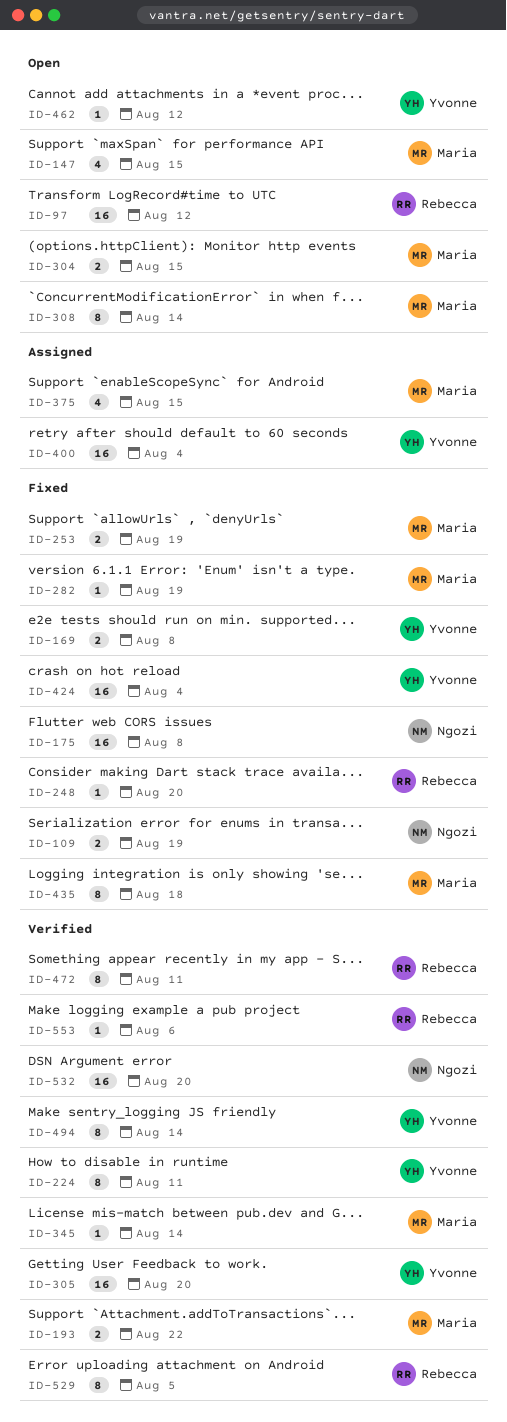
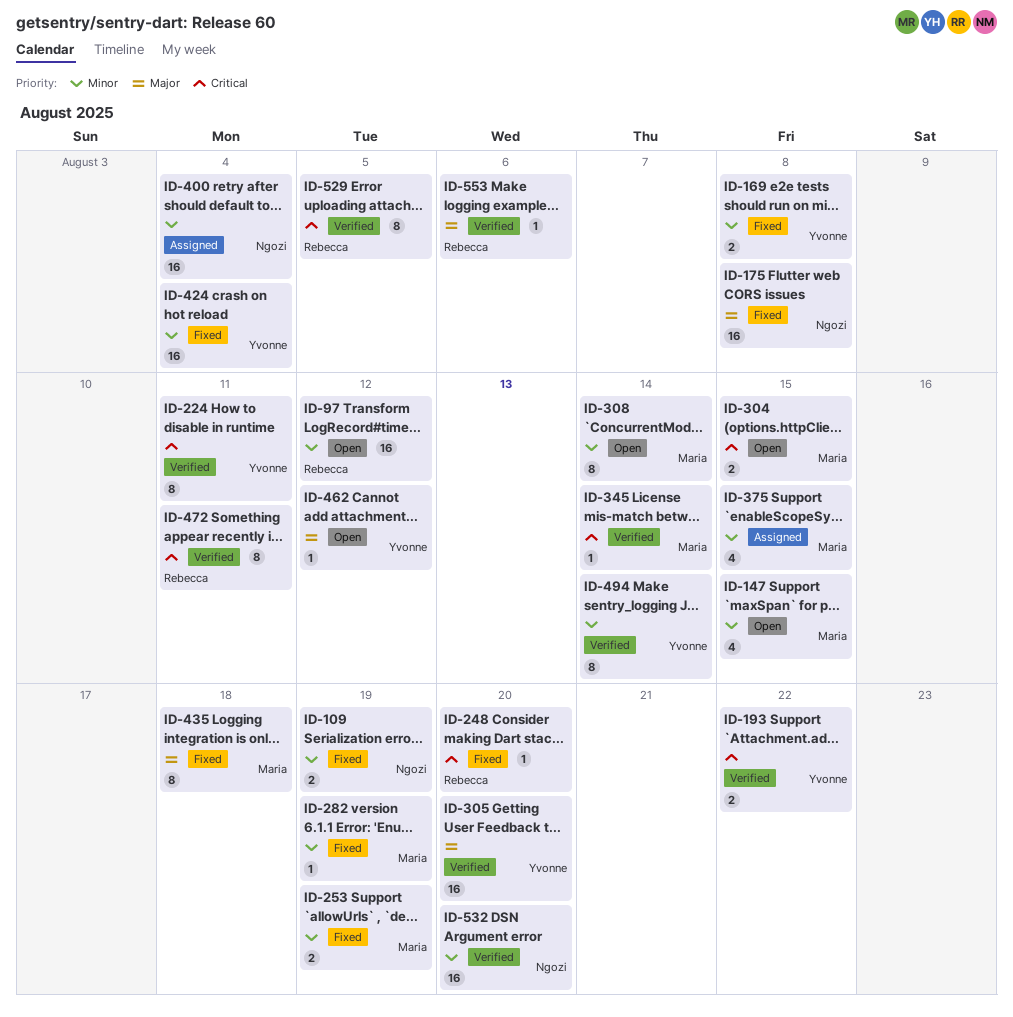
ID-193, owner: Maria -> Yvonne
ID-400, owner: Yvonne -> Ngozi

